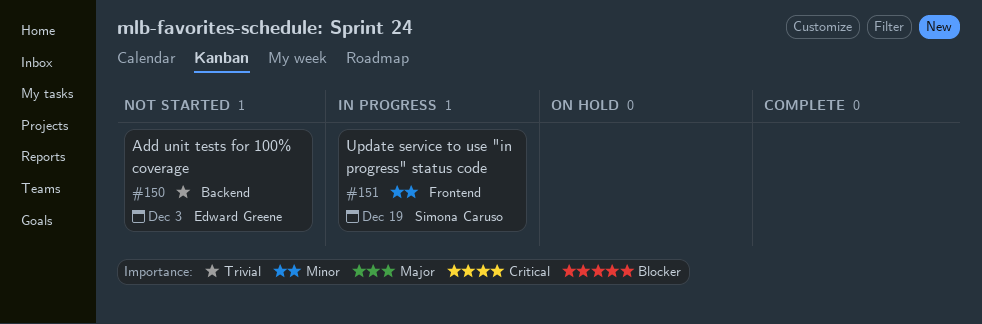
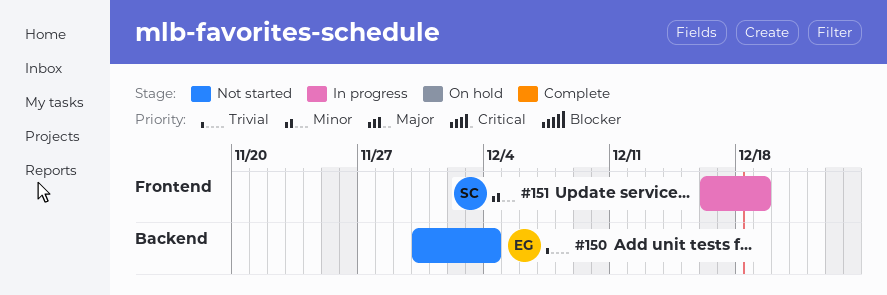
#150, due: Dec 3 -> Dec 4

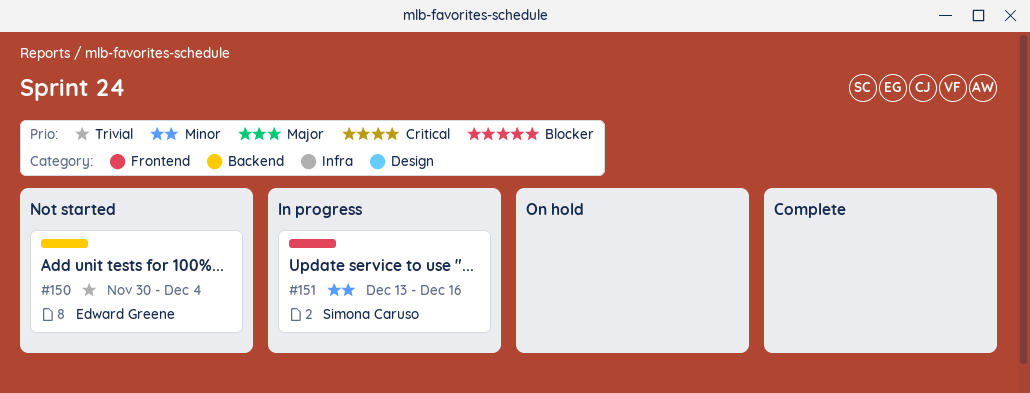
#151, start: Dec 16 -> Dec 13
#151, due: Dec 19 -> Dec 16

